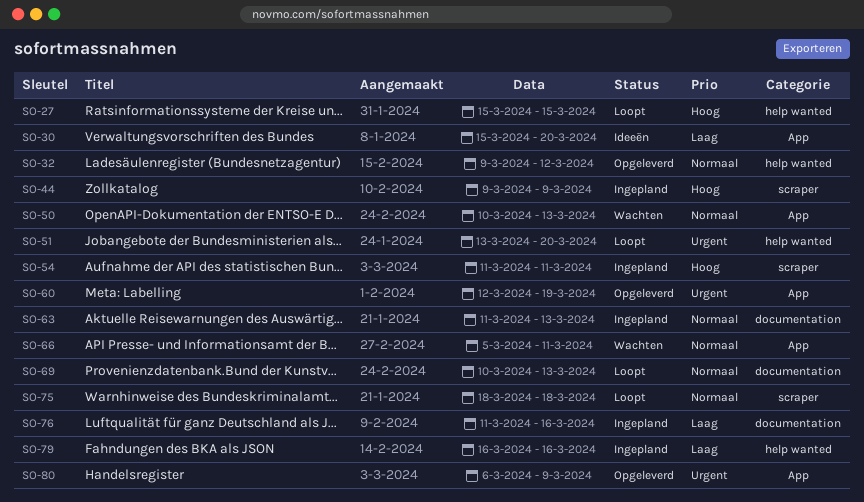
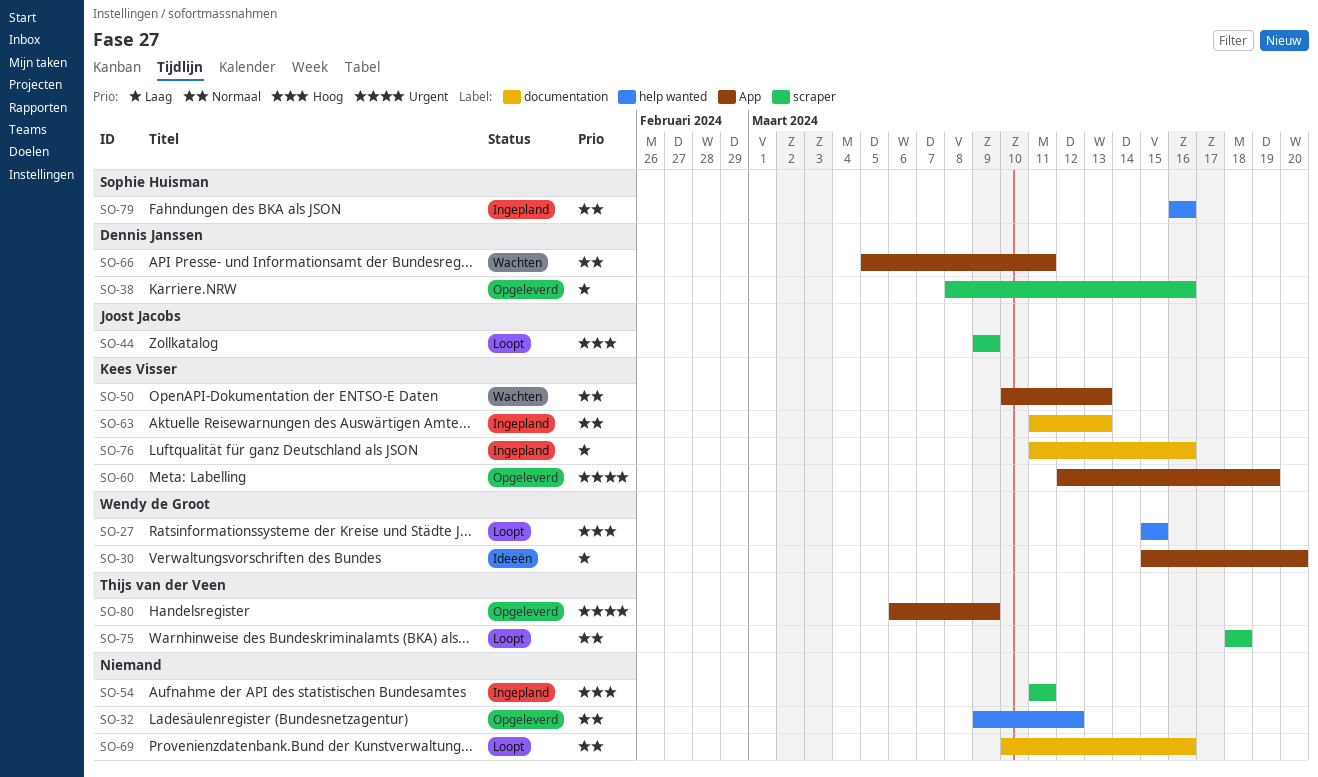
SO-38: none -> present
SO-44, status: Ingepland -> Loopt
SO-51: present -> none
SO-69, due: Mar 13 -> Mar 16
SO-79, priority: Laag -> Normaal

